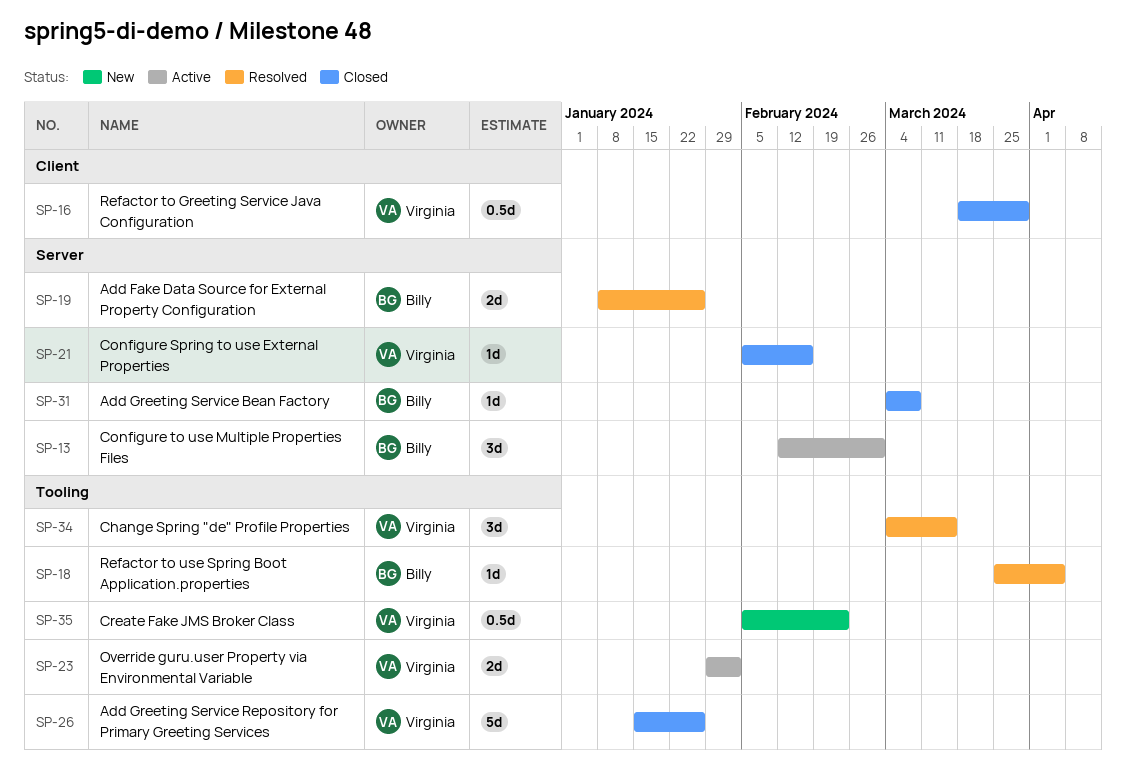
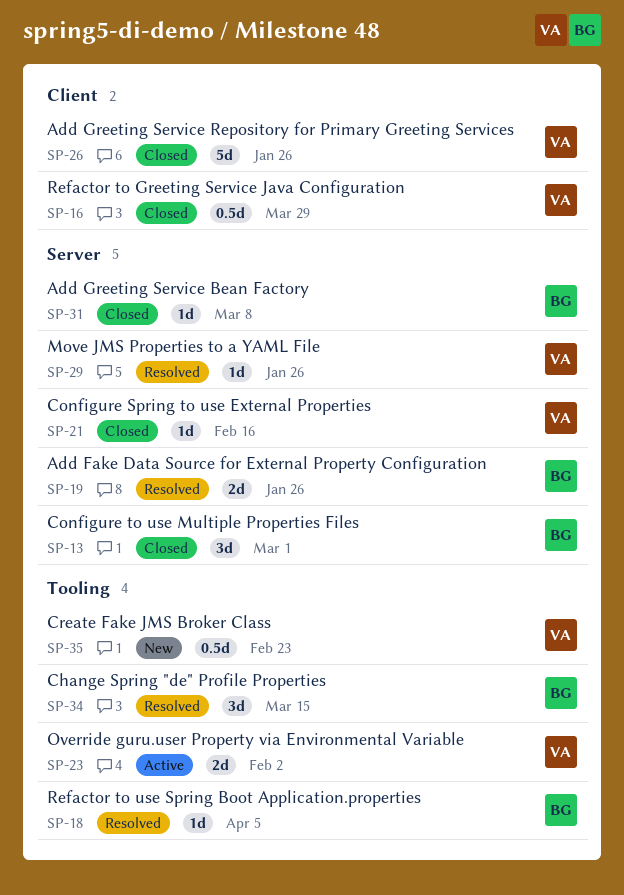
SP-13, status: Active -> Closed
SP-26, label: Tooling -> Client
SP-29: none -> present
SP-34, owner: Virginia -> Billy

